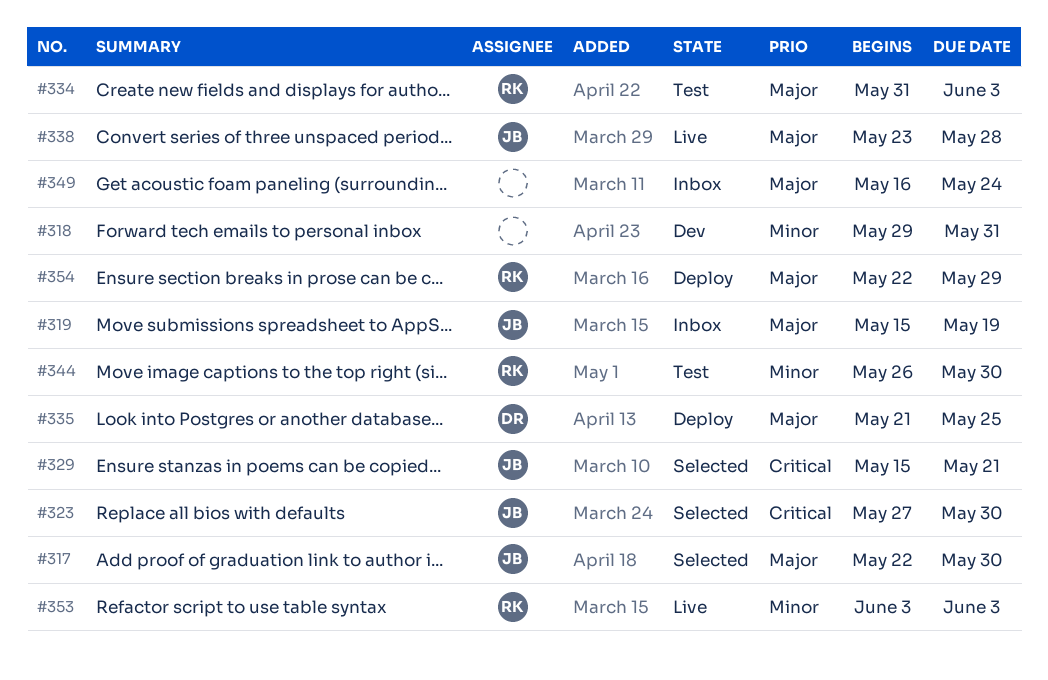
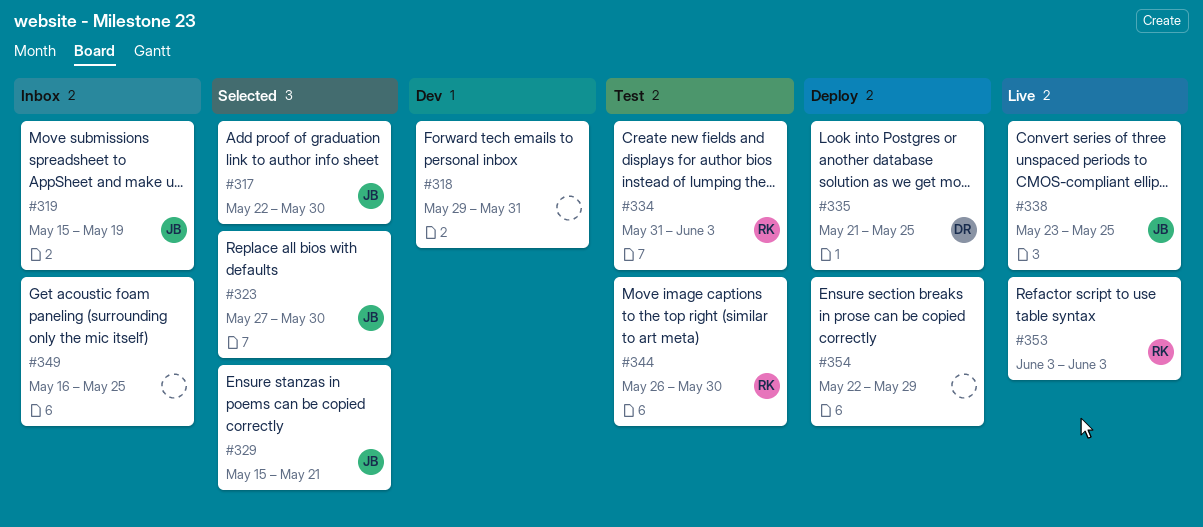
#338, due: May 28 -> May 25
#349, due: May 24 -> May 25
#354, owner: RK -> none

